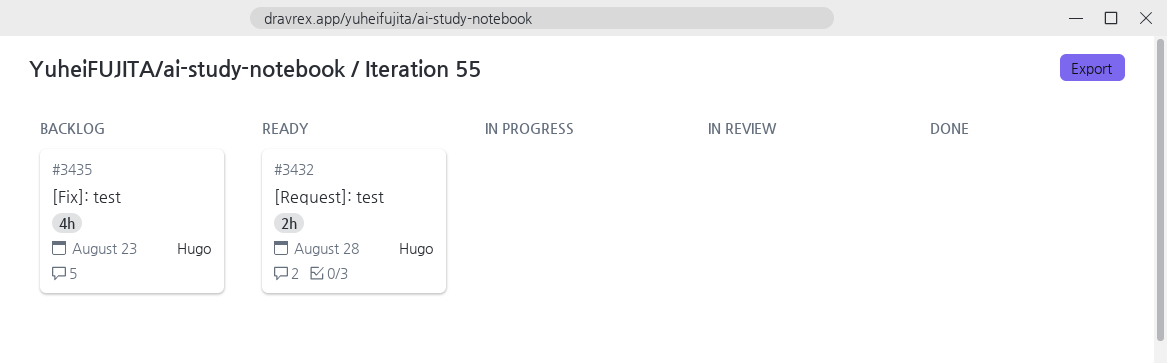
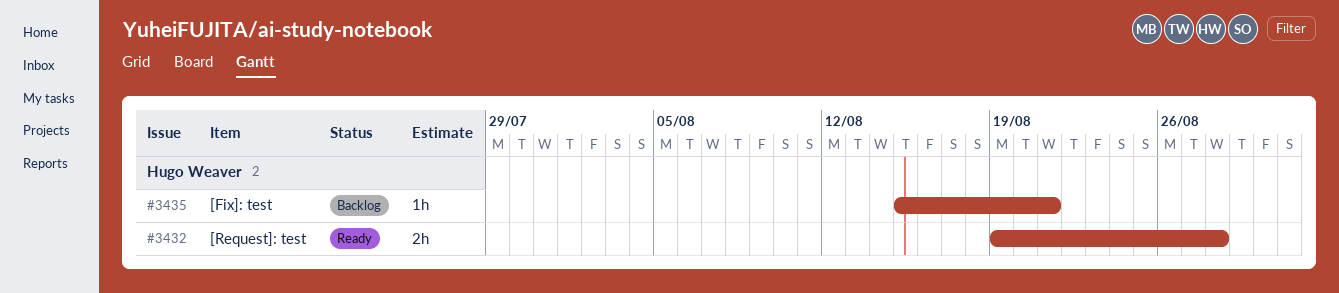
#3435, estimate: 4h -> 1h
#3435, due: Aug 23 -> Aug 21

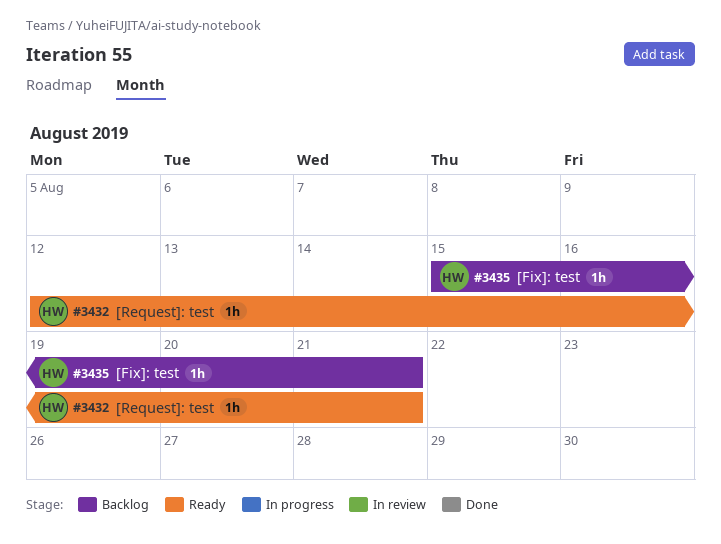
#3432, estimate: 2h -> 1h
#3432, start: Aug 19 -> Aug 12
#3432, due: Aug 28 -> Aug 21

